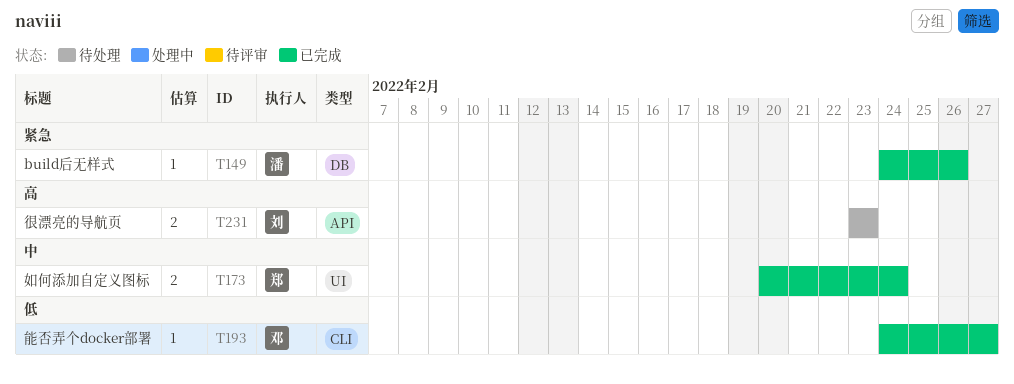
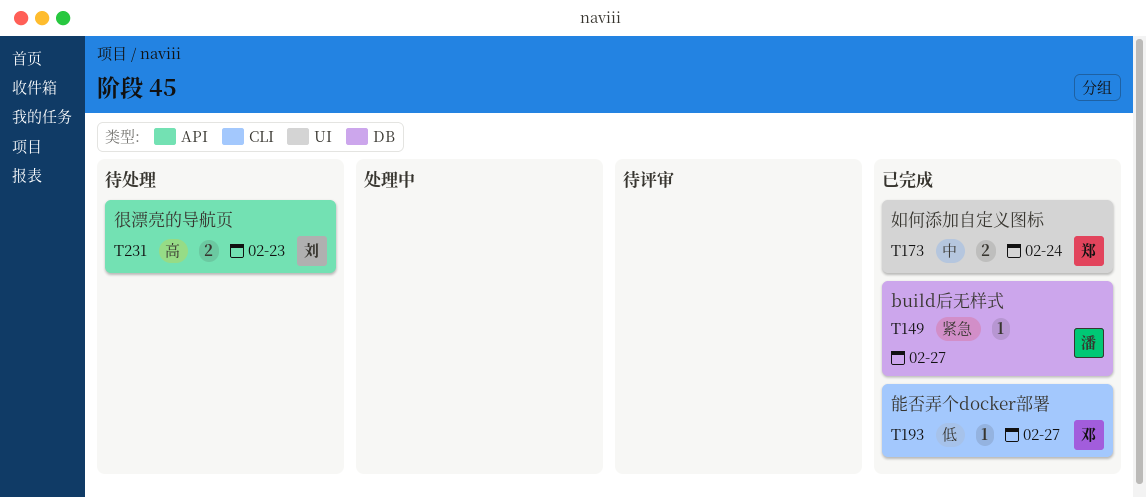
T149, due: Feb 26 -> Feb 27

